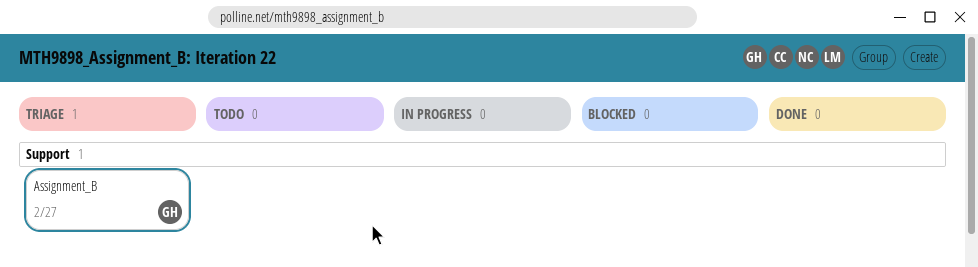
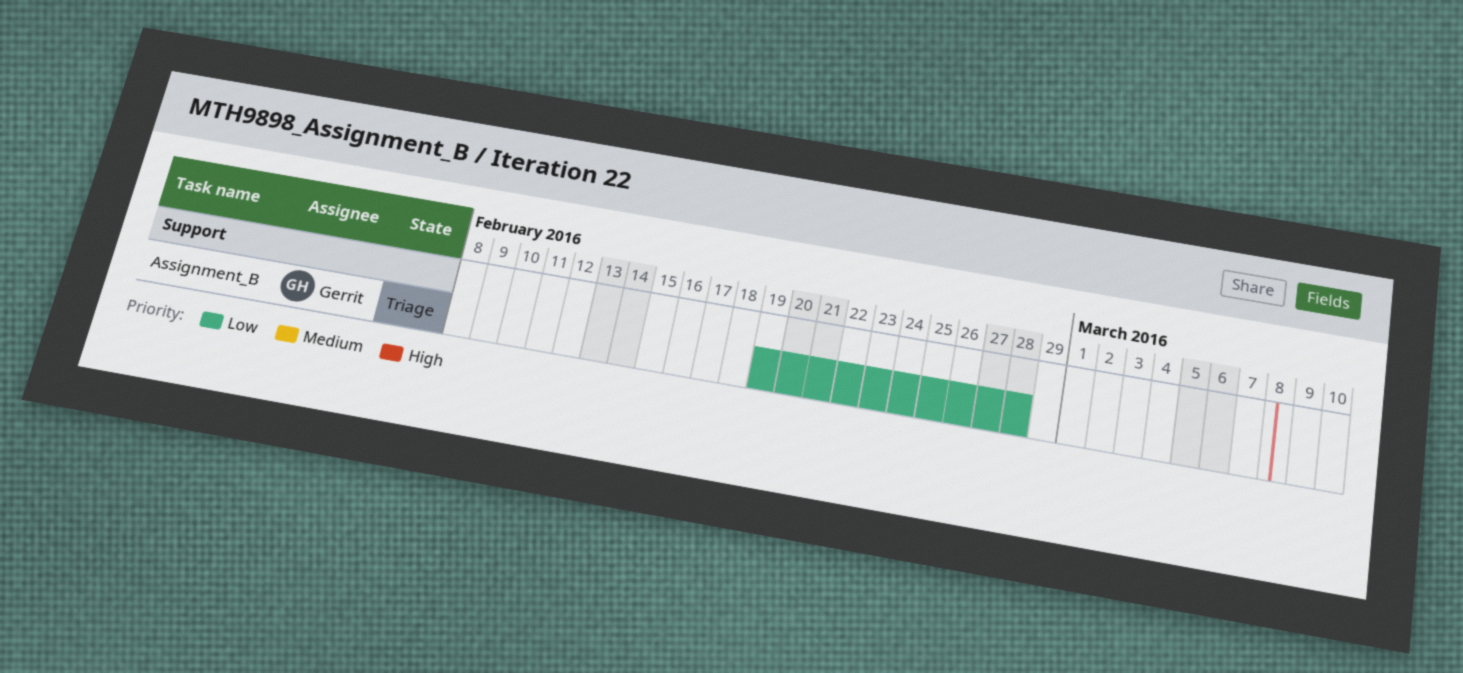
Assignment_B, due: Feb 27 -> Feb 28

